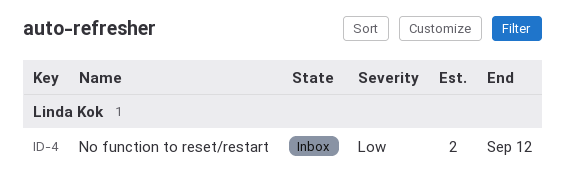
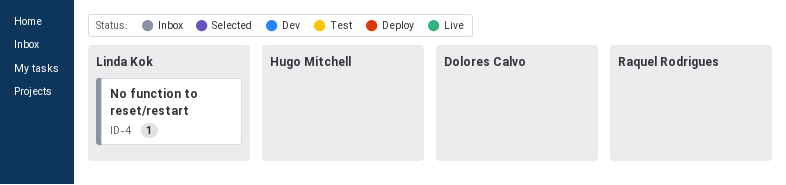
ID-4, estimate: 2 -> 1

